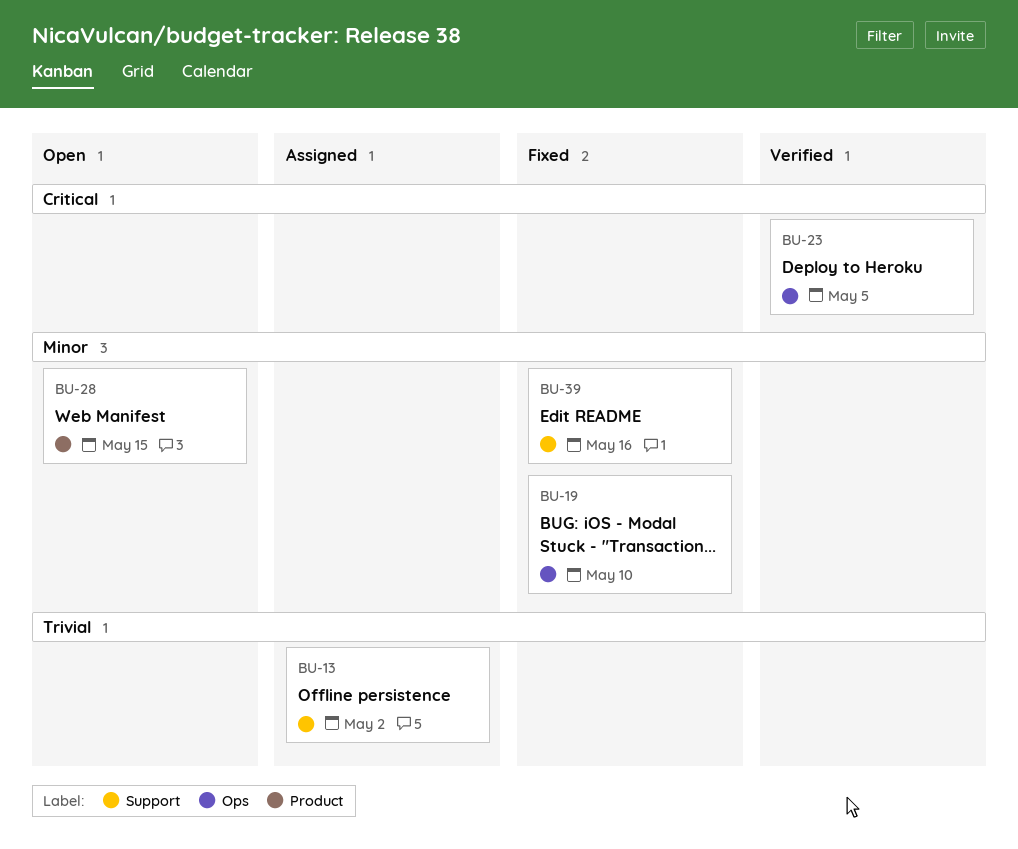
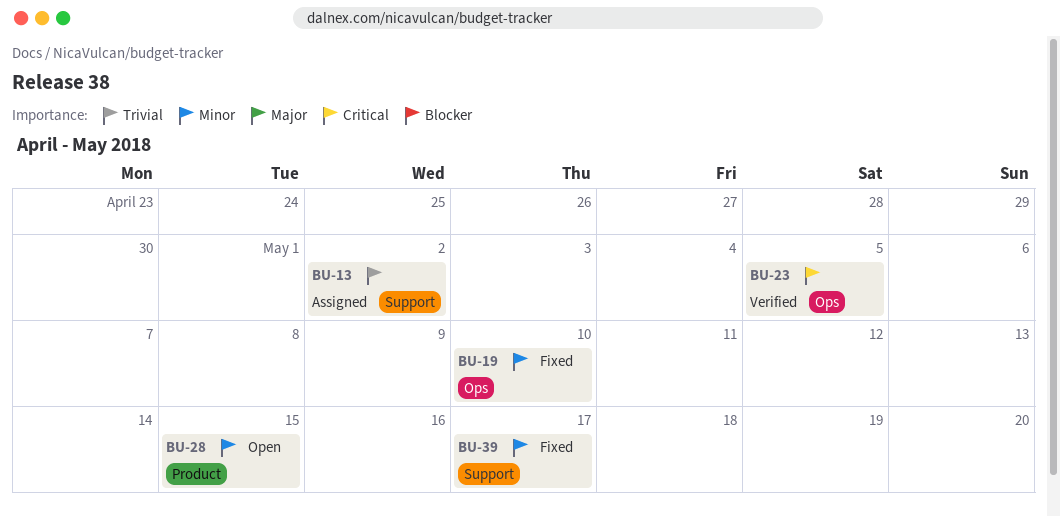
BU-39, due: May 16 -> May 17

